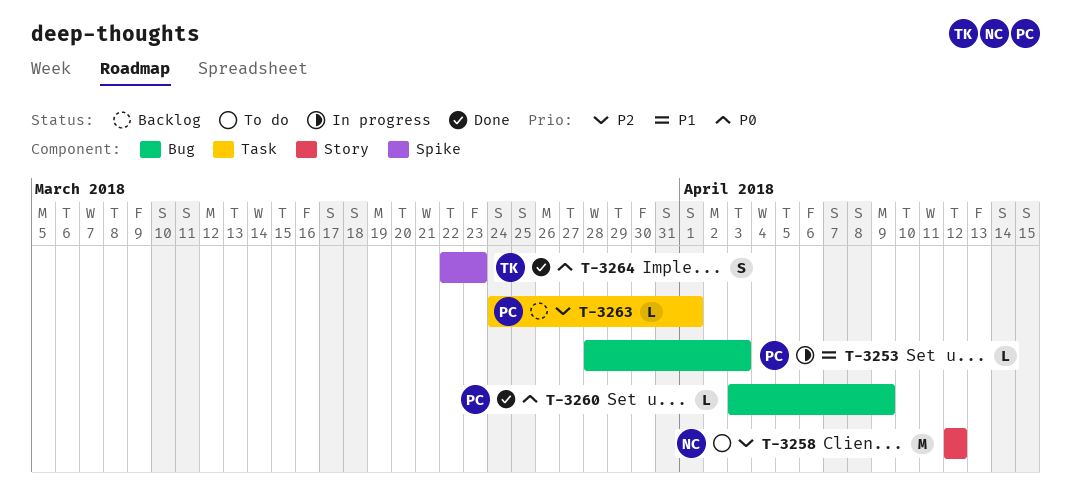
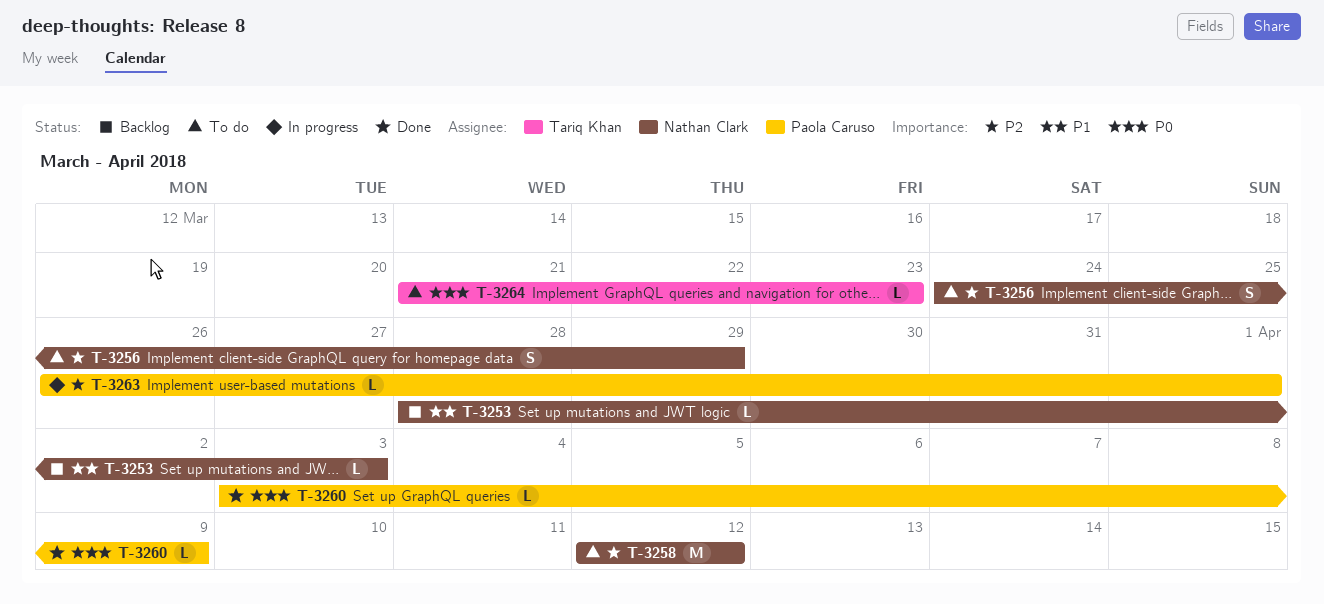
T-3253, status: In progress -> Backlog
T-3253, owner: Paola Caruso -> Nathan Clark
T-3256: none -> present
T-3263, status: Backlog -> In progress
T-3263, start: Mar 24 -> Mar 26
T-3264, status: Done -> To do
T-3264, estimate: S -> L
T-3264, start: Mar 22 -> Mar 21

